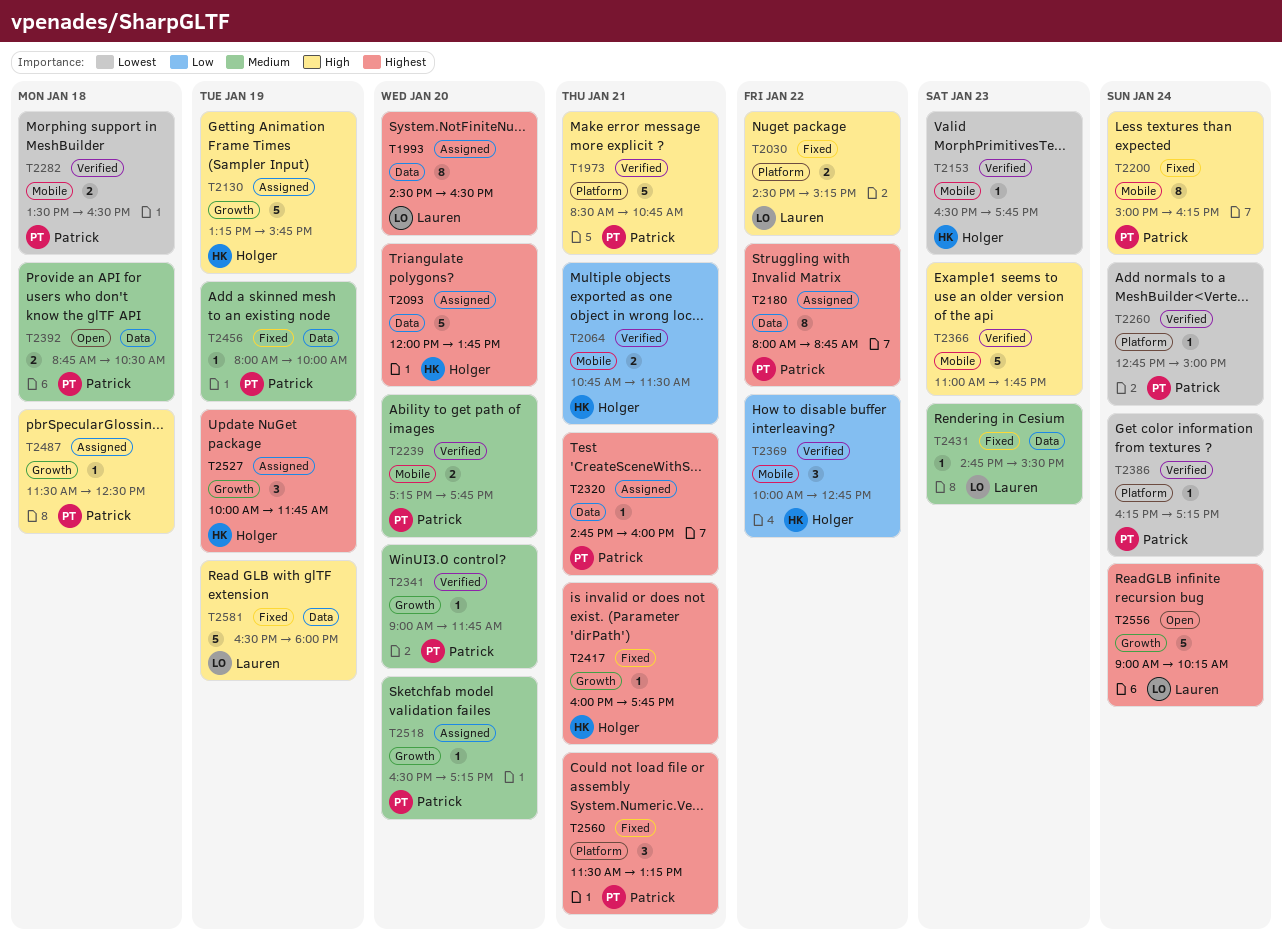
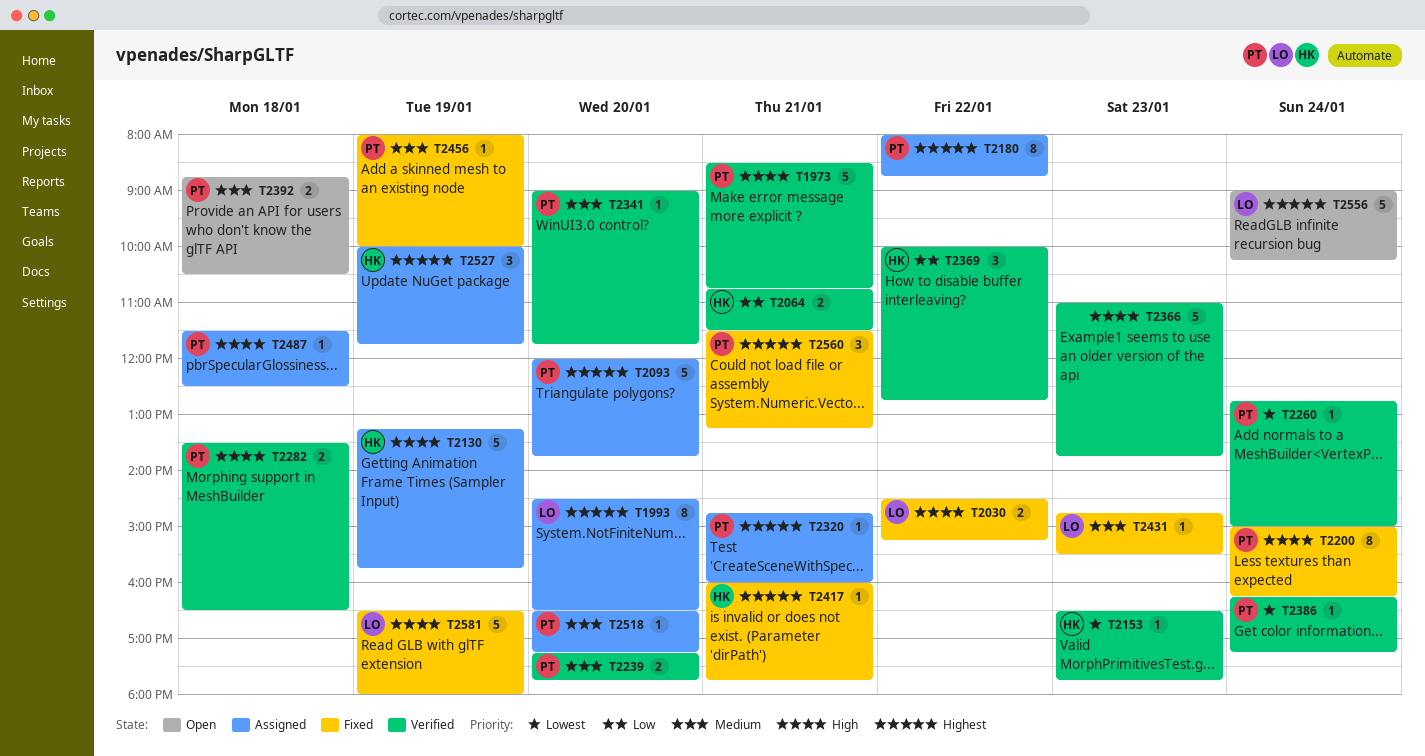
T2093, owner: Holger -> Patrick
T2282, priority: Lowest -> High

